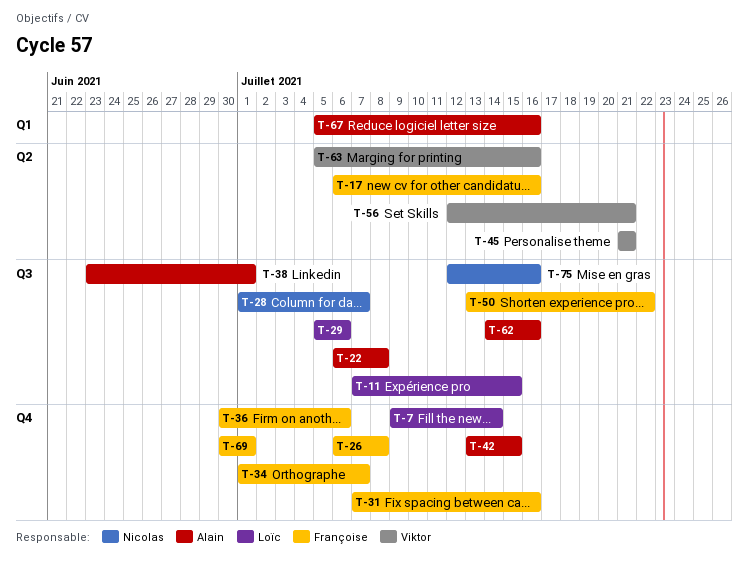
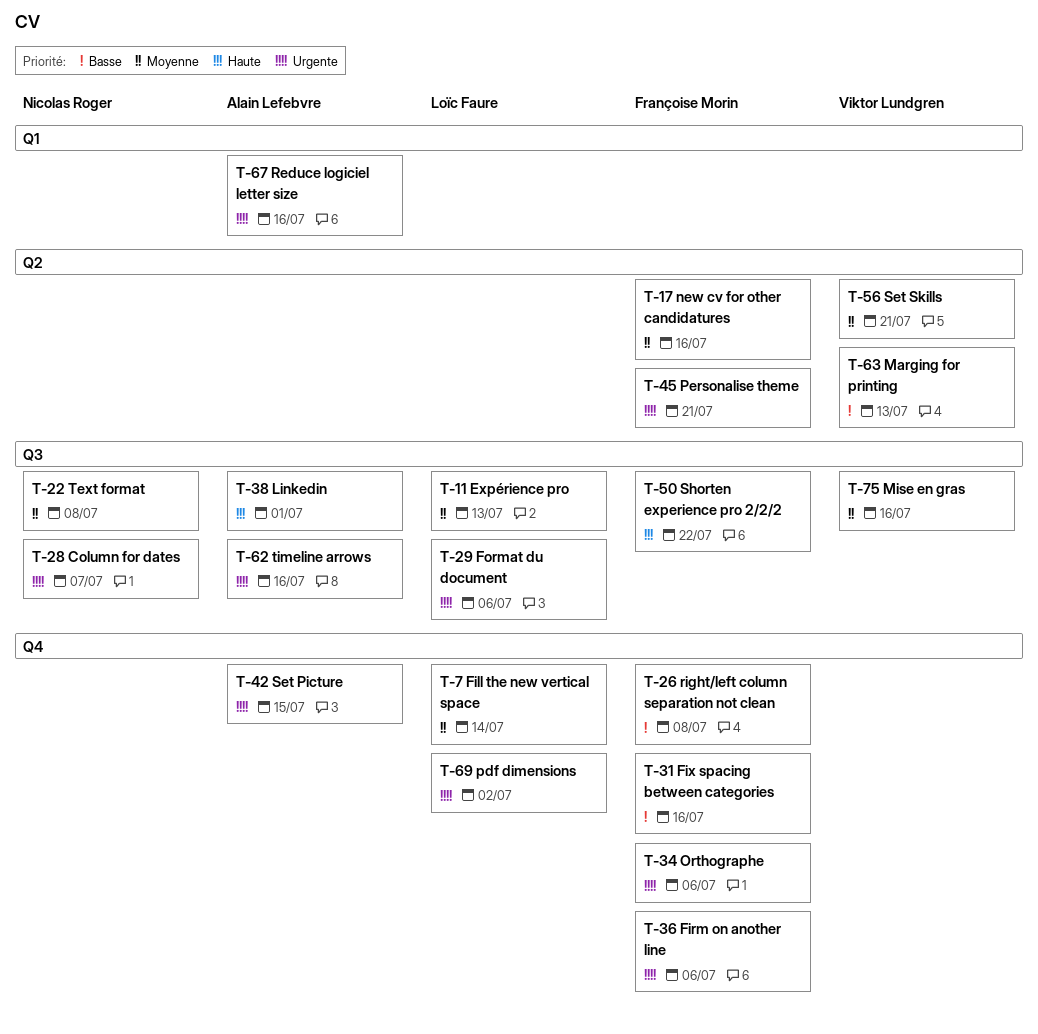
T-11, due: Jul 15 -> Jul 13
T-22, owner: Alain Lefebvre -> Nicolas Roger
T-34, due: Jul 7 -> Jul 6
T-45, owner: Viktor Lundgren -> Françoise Morin
T-63, due: Jul 16 -> Jul 13
T-69, owner: Françoise Morin -> Loïc Faure
T-69, due: Jul 1 -> Jul 2
T-75, owner: Nicolas Roger -> Viktor Lundgren

